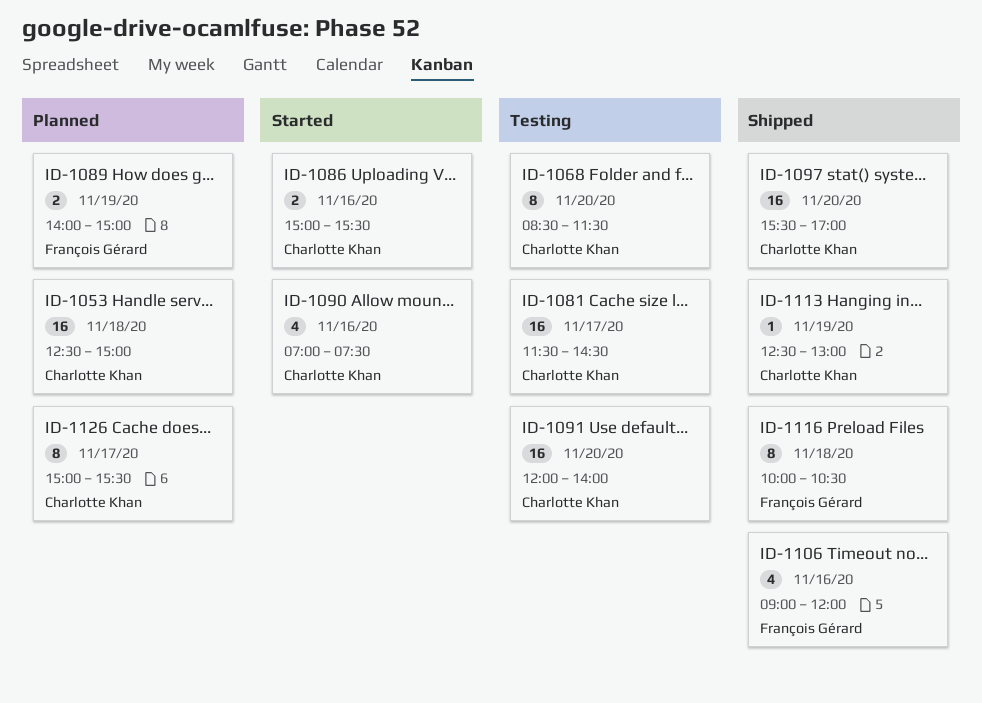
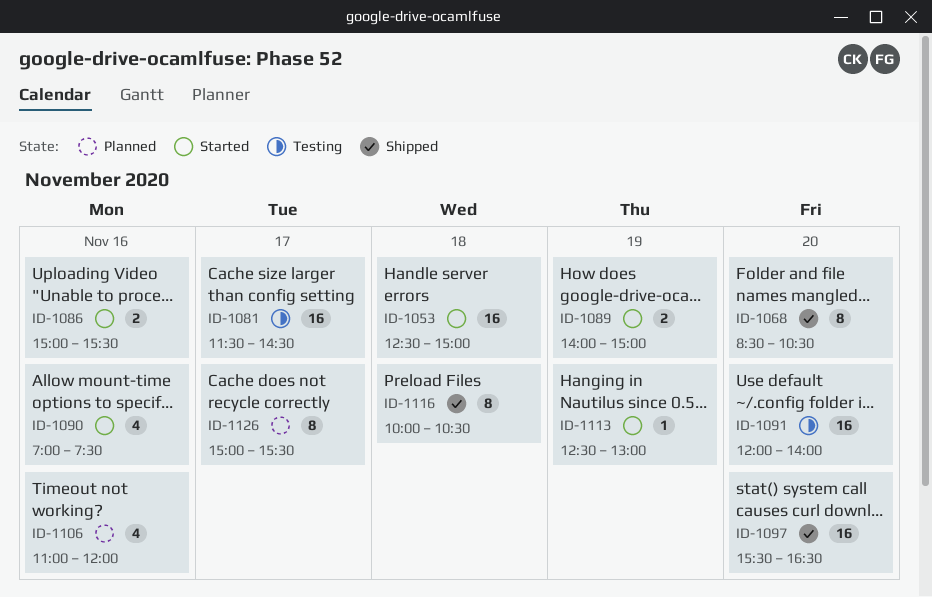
ID-1053, status: Planned -> Started
ID-1068, status: Testing -> Shipped
ID-1068, ends: 11:30 -> 10:30
ID-1089, status: Planned -> Started
ID-1097, ends: 17:00 -> 16:30
ID-1106, status: Shipped -> Planned
ID-1106, begins: 09:00 -> 11:00
ID-1113, status: Shipped -> Started

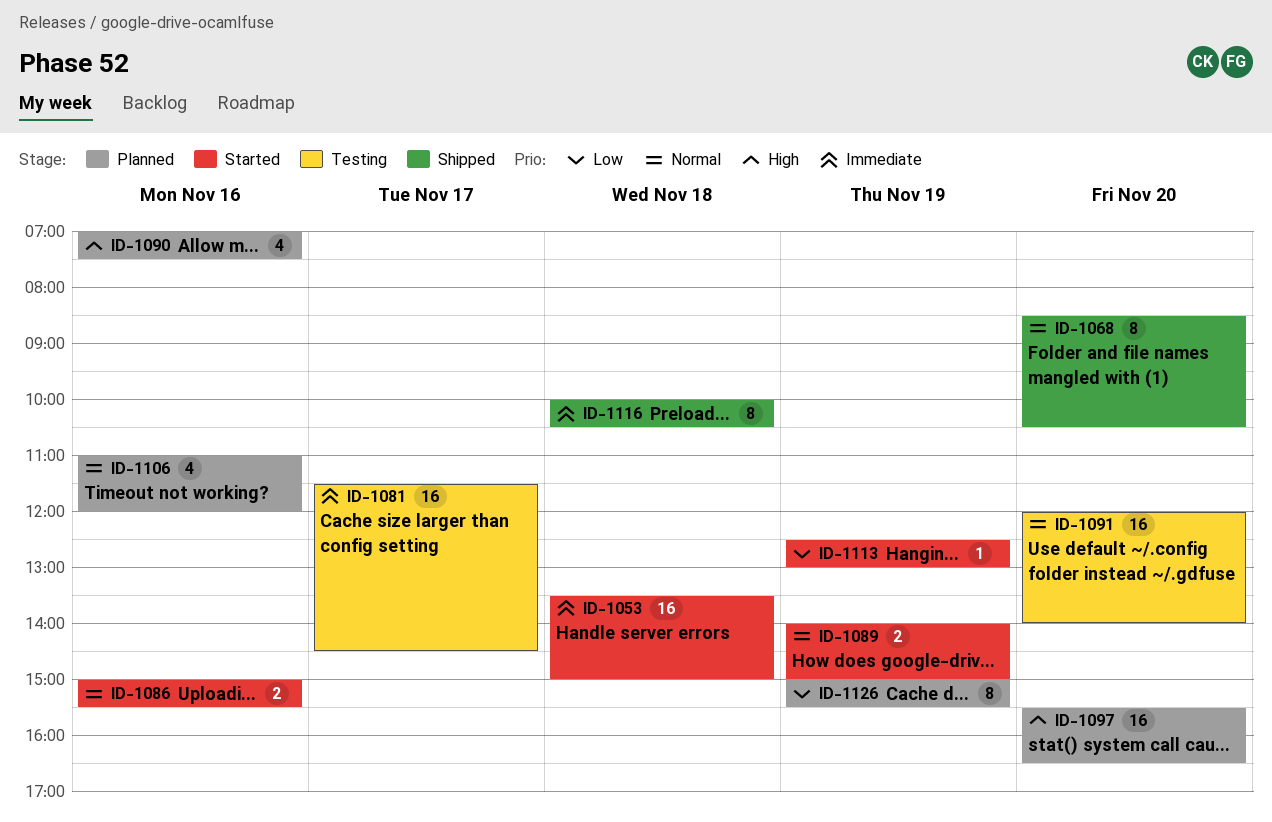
ID-1053, begins: 12:30 -> 13:30
ID-1090, status: Started -> Planned
ID-1097, status: Shipped -> Planned
ID-1126, day: Nov 17 -> Nov 19

